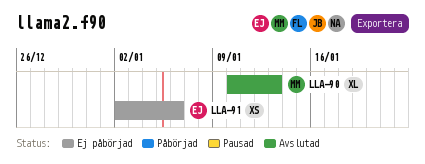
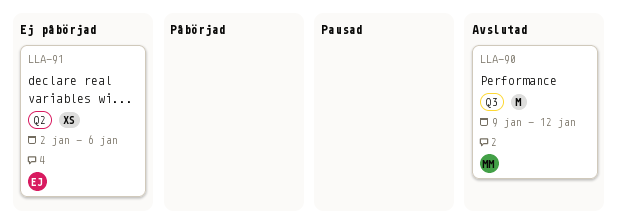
LLA-90, estimate: XL -> M
LLA-90, start: Jan 10 -> Jan 9
LLA-90, due: Jan 13 -> Jan 12

